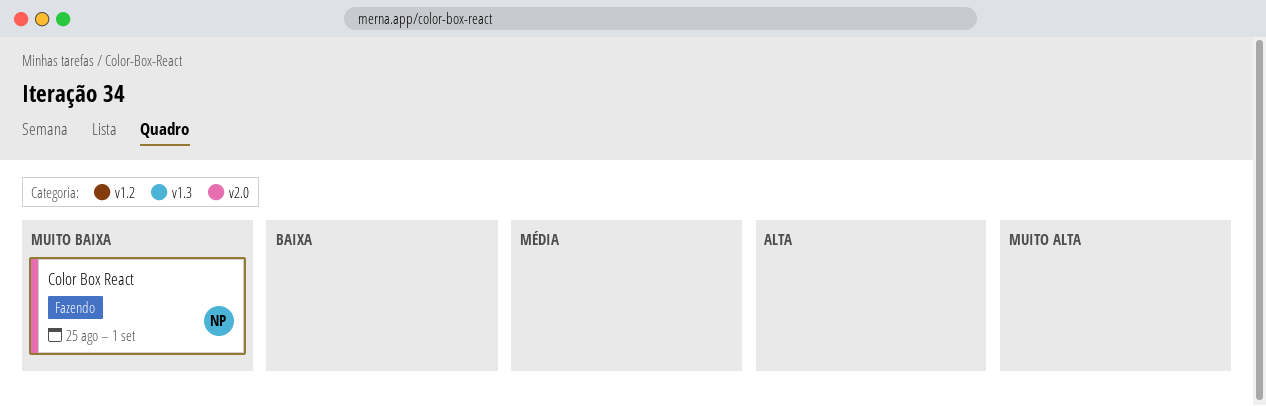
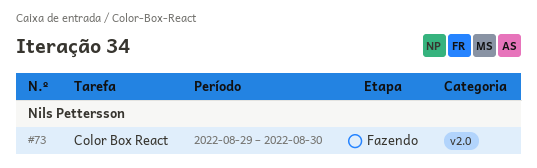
Color Box React, start: Aug 25 -> Aug 29
Color Box React, due: Sep 1 -> Aug 30

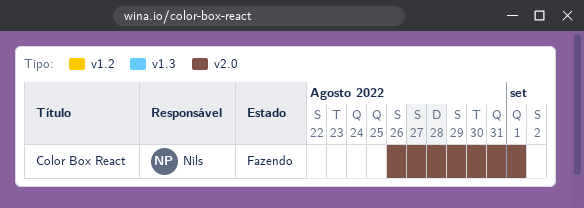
Color Box React, start: Aug 29 -> Aug 26
Color Box React, due: Aug 30 -> Sep 1

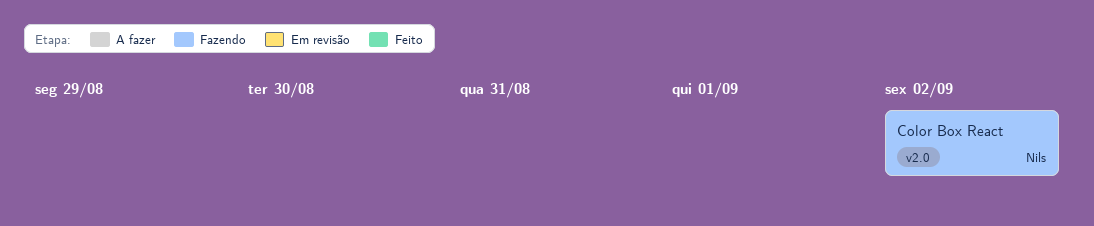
Color Box React, due: Sep 1 -> Sep 2

